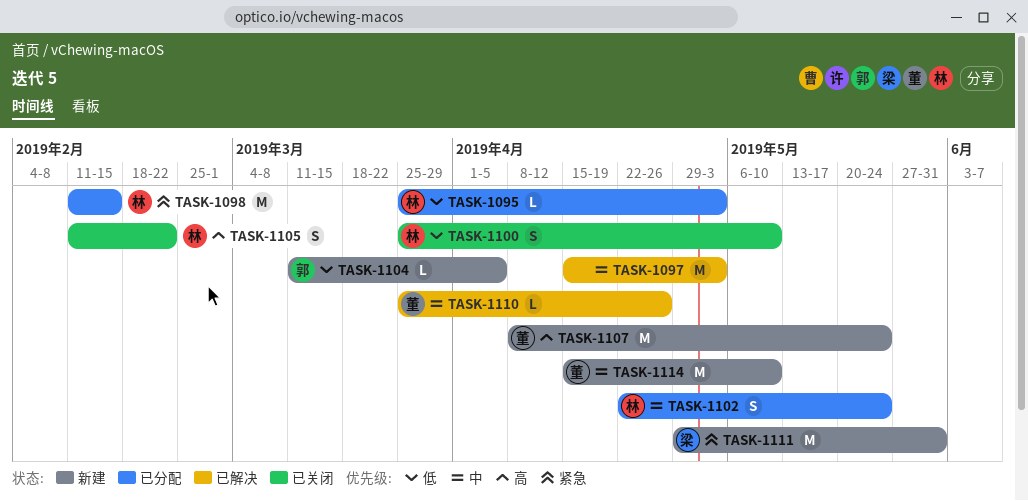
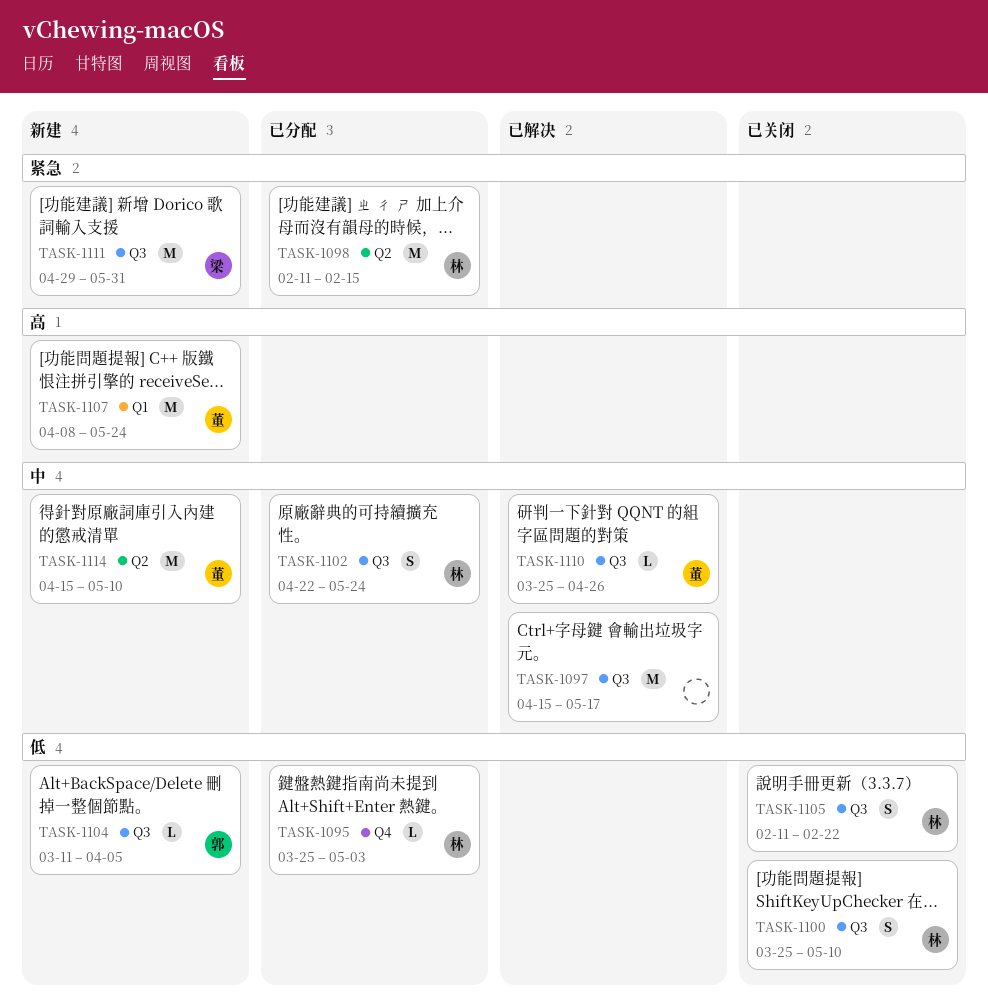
TASK-1097, due: May 3 -> May 17
TASK-1105, priority: 高 -> 低

